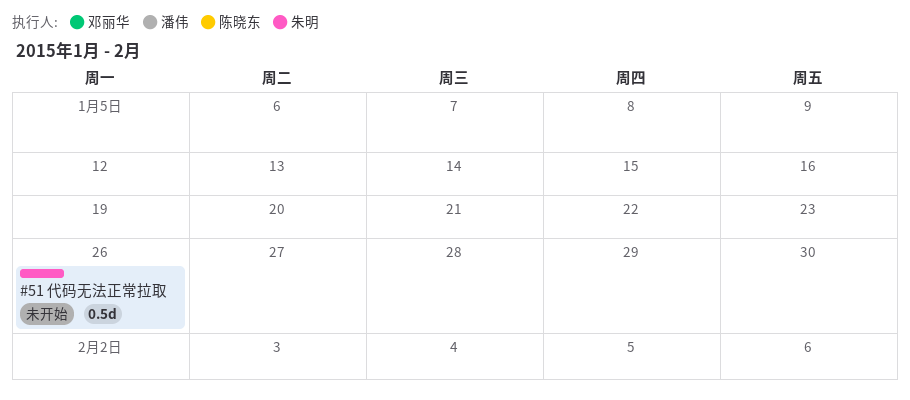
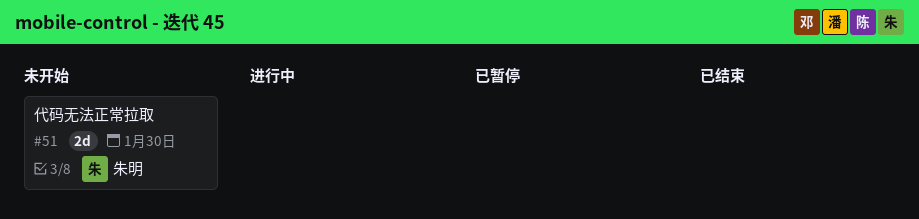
#51, estimate: 0.5d -> 2d
#51, due: Jan 26 -> Jan 30

